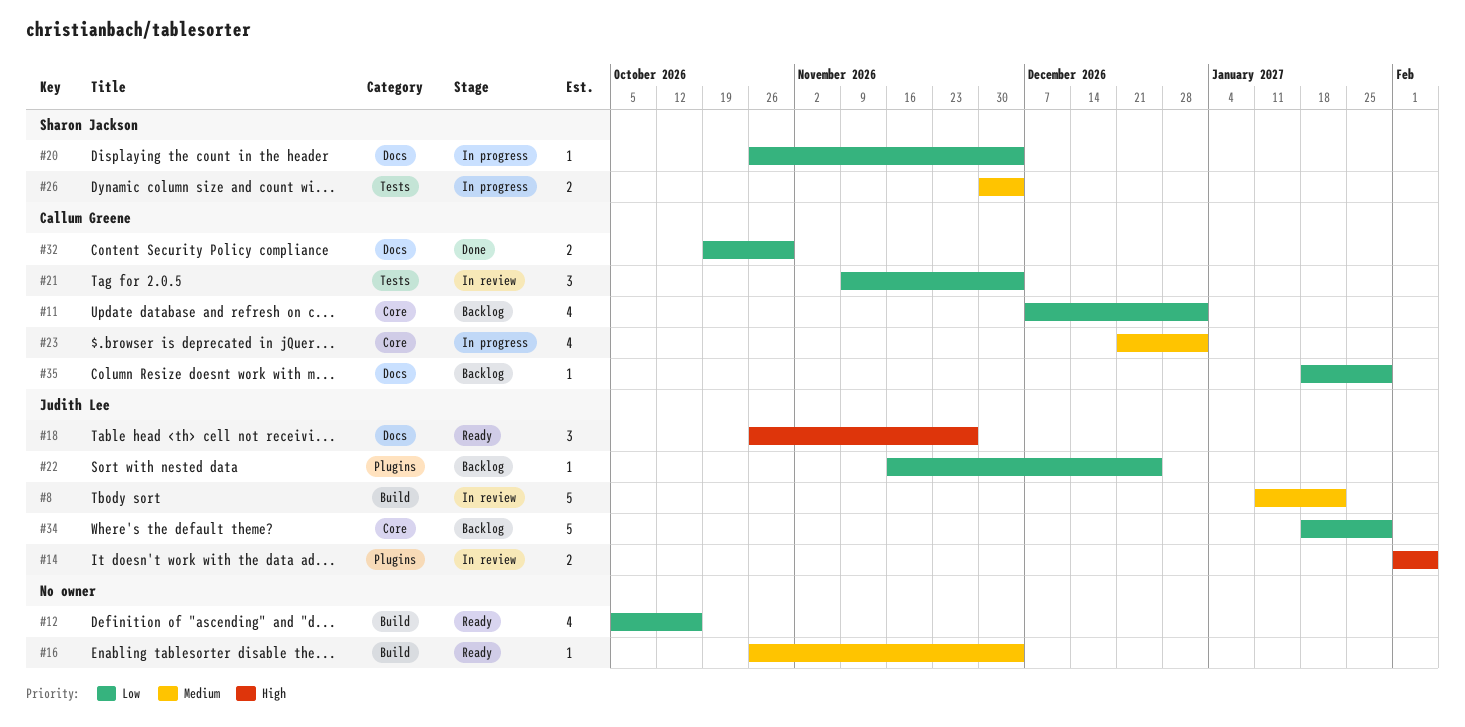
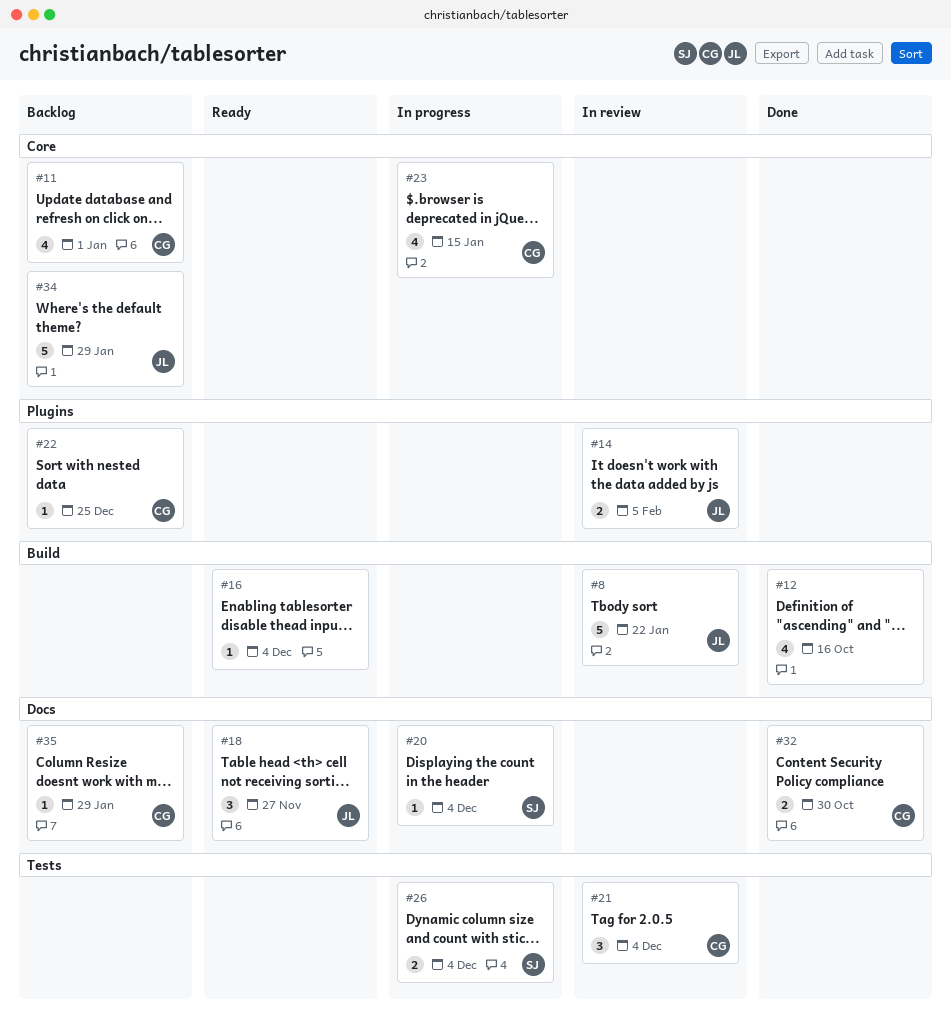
#12, status: Ready -> Done
#22, owner: Judith Lee -> Callum Greene
#23, due: Jan 1 -> Jan 15

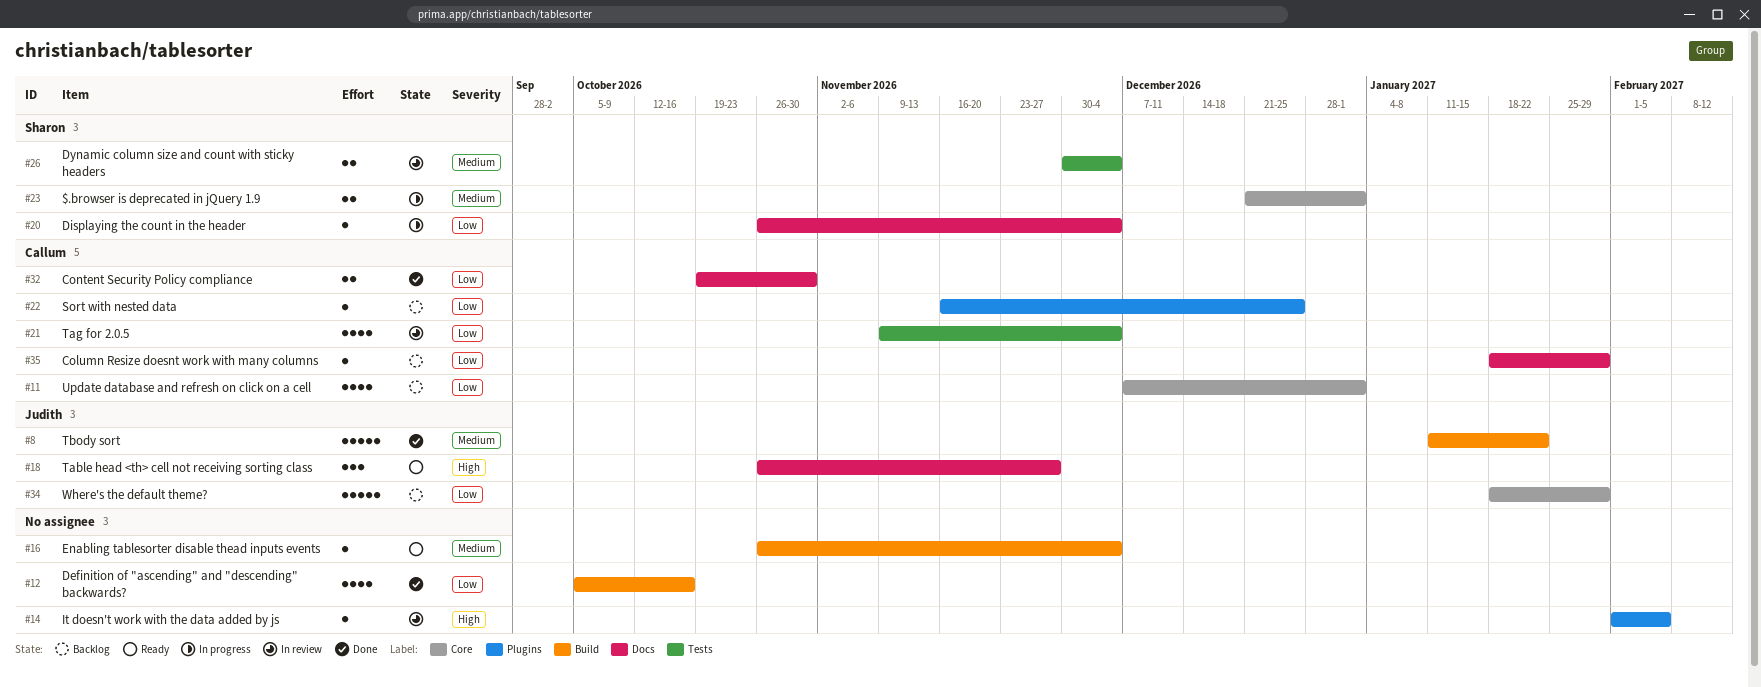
#8, status: In review -> Done
#14, owner: Judith -> none
#14, estimate: 2 -> 1
#21, estimate: 3 -> 4
#23, owner: Callum -> Sharon
#23, estimate: 4 -> 2
#23, due: Jan 15 -> Jan 1
#26, status: In progress -> In review

